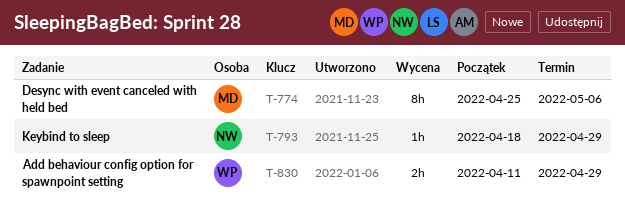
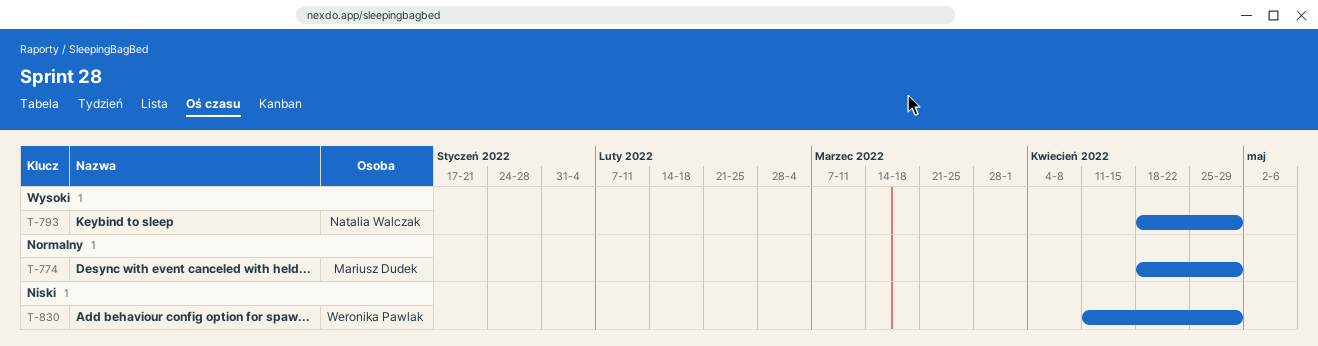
T-774, start: Apr 25 -> Apr 18
T-774, due: May 6 -> Apr 29

